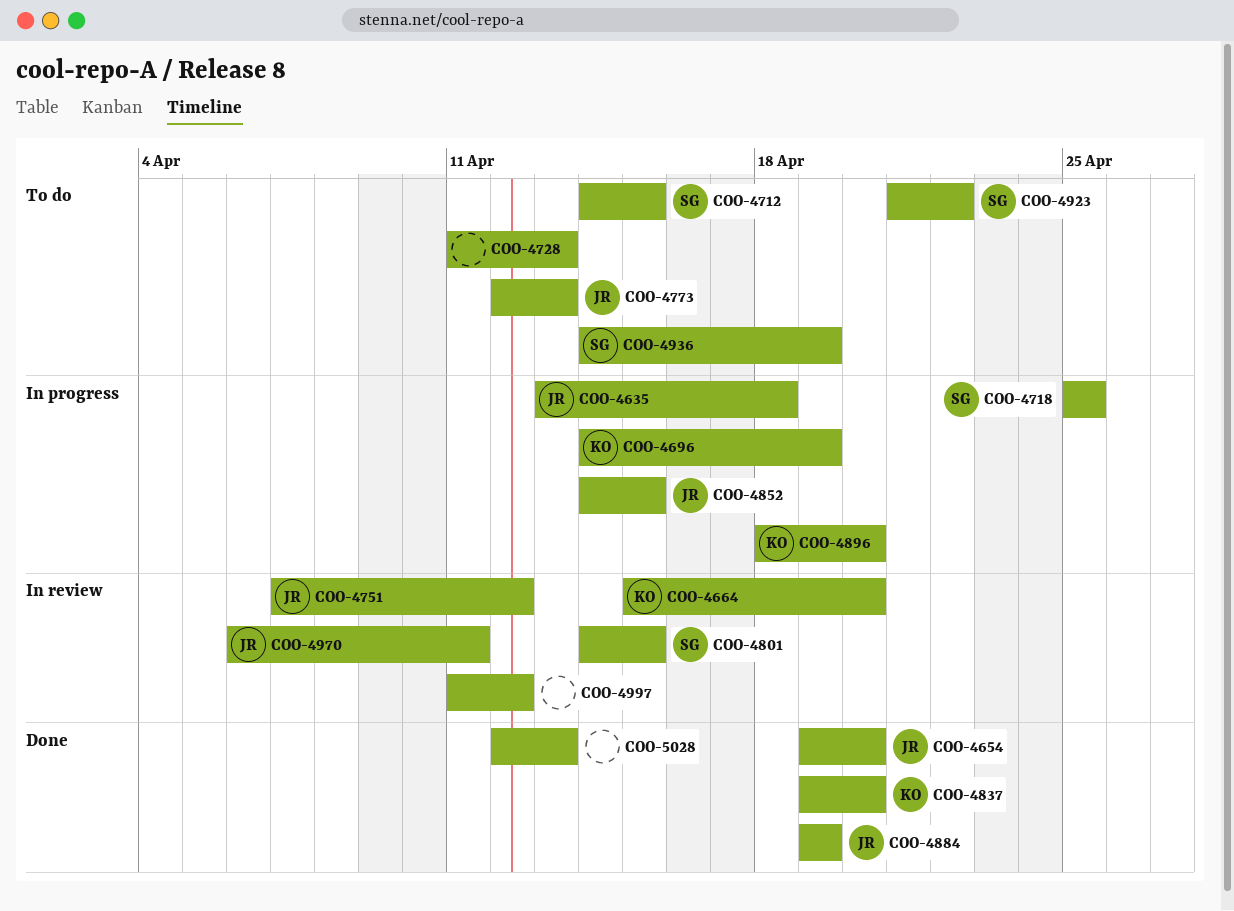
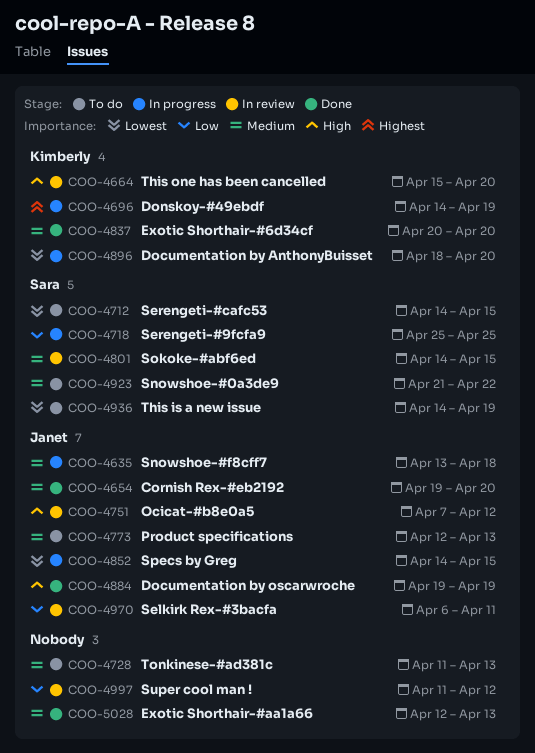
COO-4837, start: Apr 19 -> Apr 20

